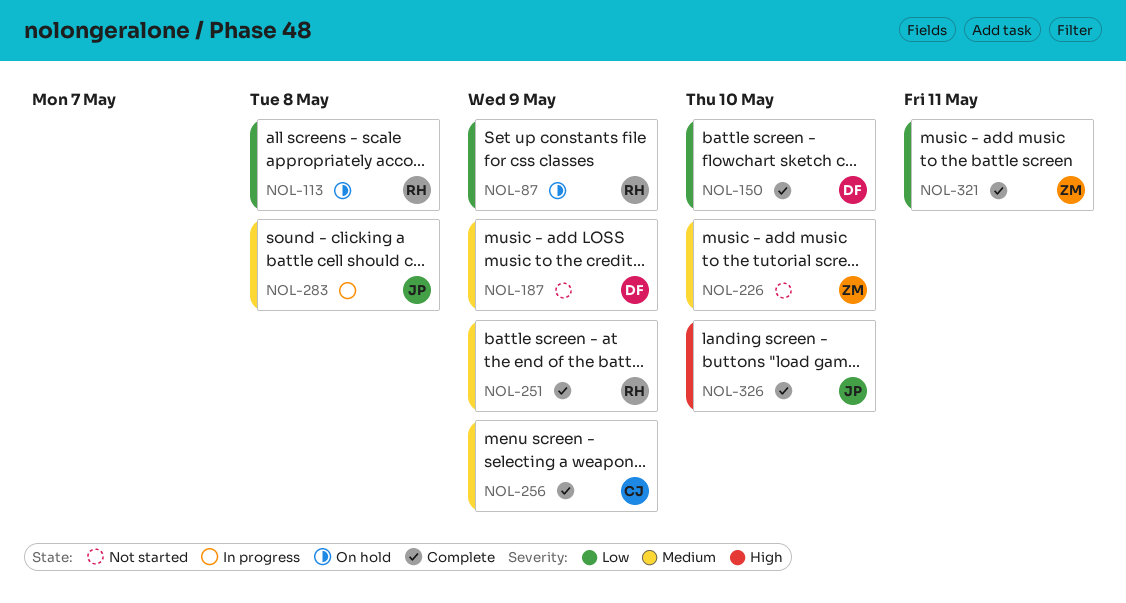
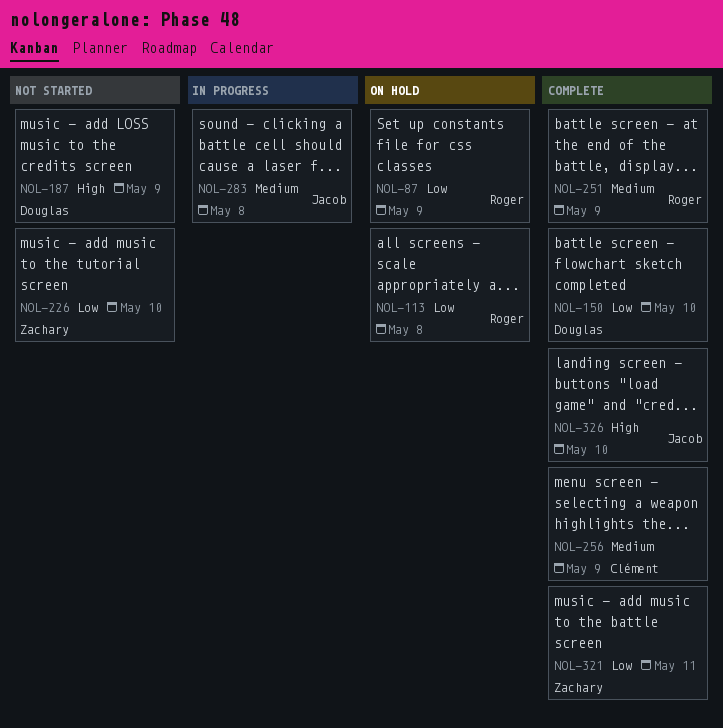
NOL-187, priority: Medium -> High
NOL-226, priority: Medium -> Low

